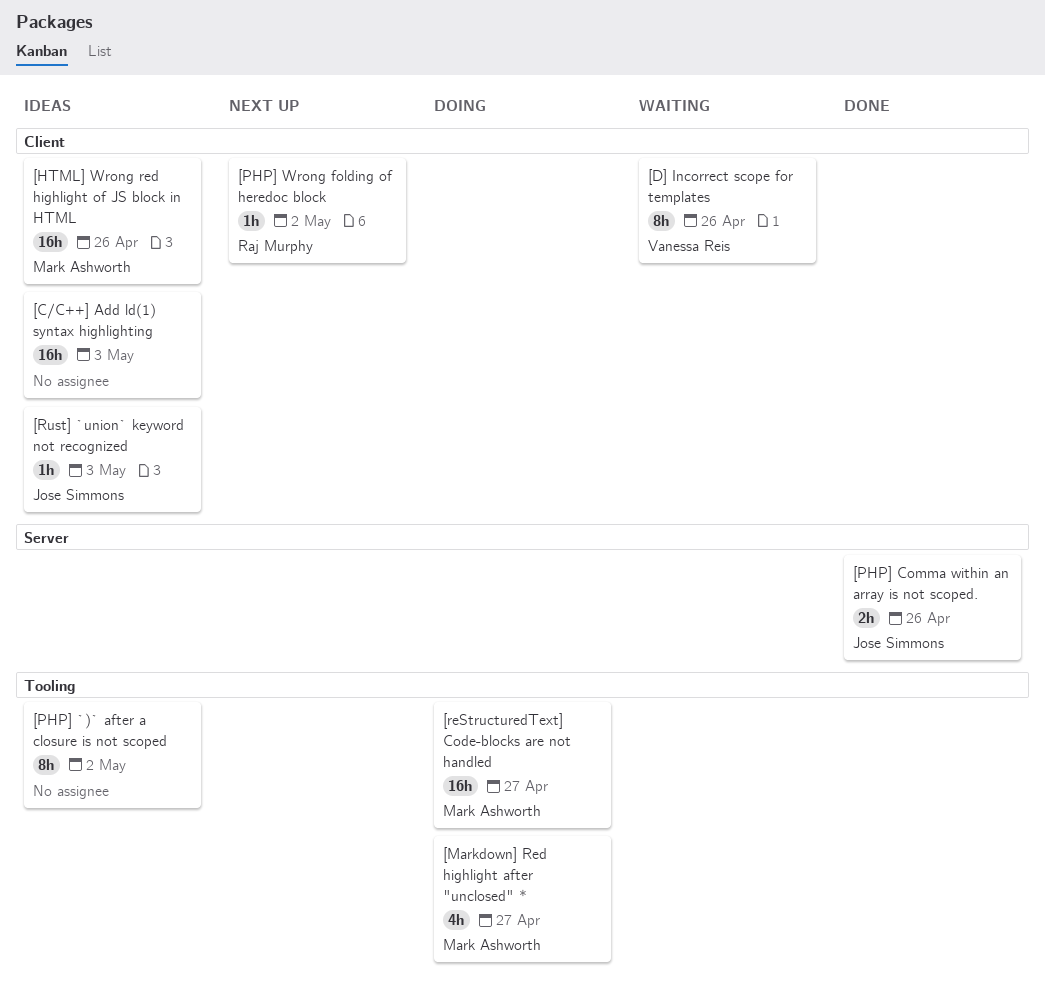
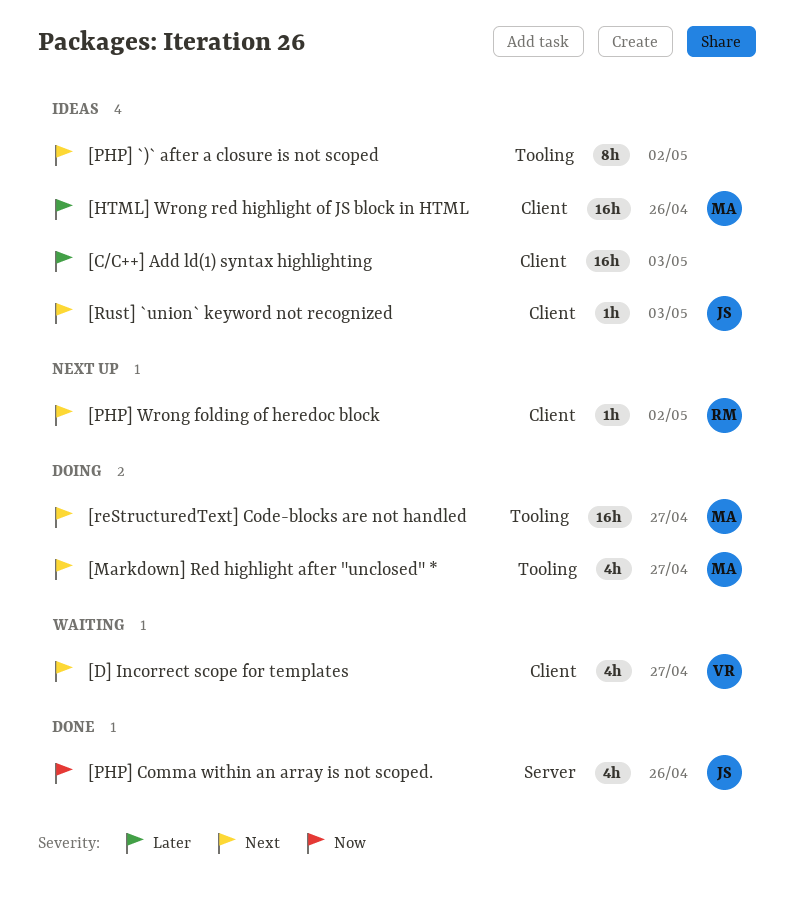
[D] Incorrect scope for templates, estimate: 8h -> 4h
[D] Incorrect scope for templates, due: Apr 26 -> Apr 27
[PHP] Comma within an array is not scoped., estimate: 2h -> 4h

